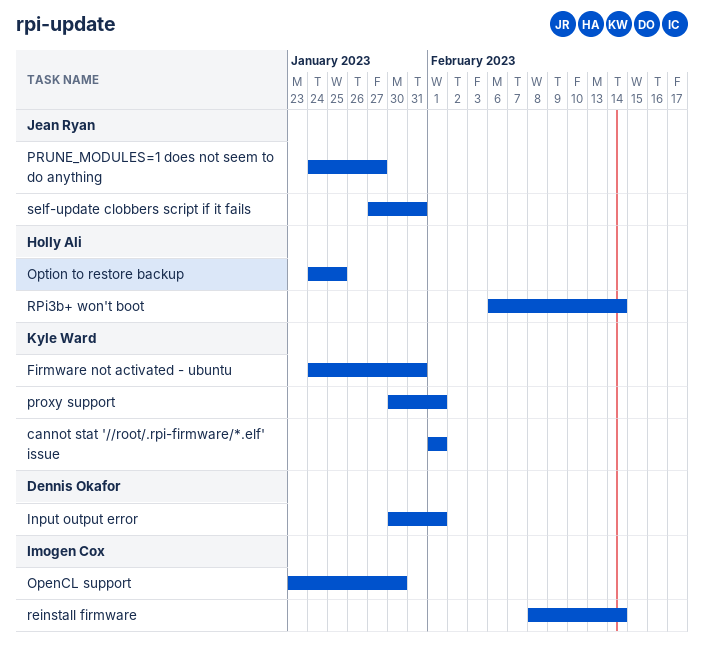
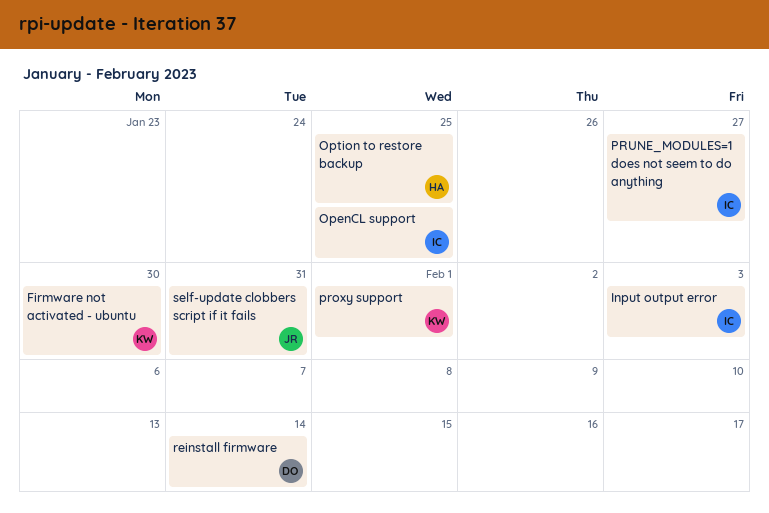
cannot stat '//root/.rpi-firmware/*.elf' issue: present -> none
Firmware not activated - ubuntu, due: Jan 31 -> Jan 30
Input output error, owner: Dennis Okafor -> Imogen Cox
Input output error, due: Feb 1 -> Feb 3
OpenCL support, due: Jan 30 -> Jan 25
PRUNE_MODULES=1 does not seem to do anything, owner: Jean Ryan -> Imogen Cox
reinstall firmware, owner: Imogen Cox -> Dennis Okafor
RPi3b+ won't boot: present -> none

